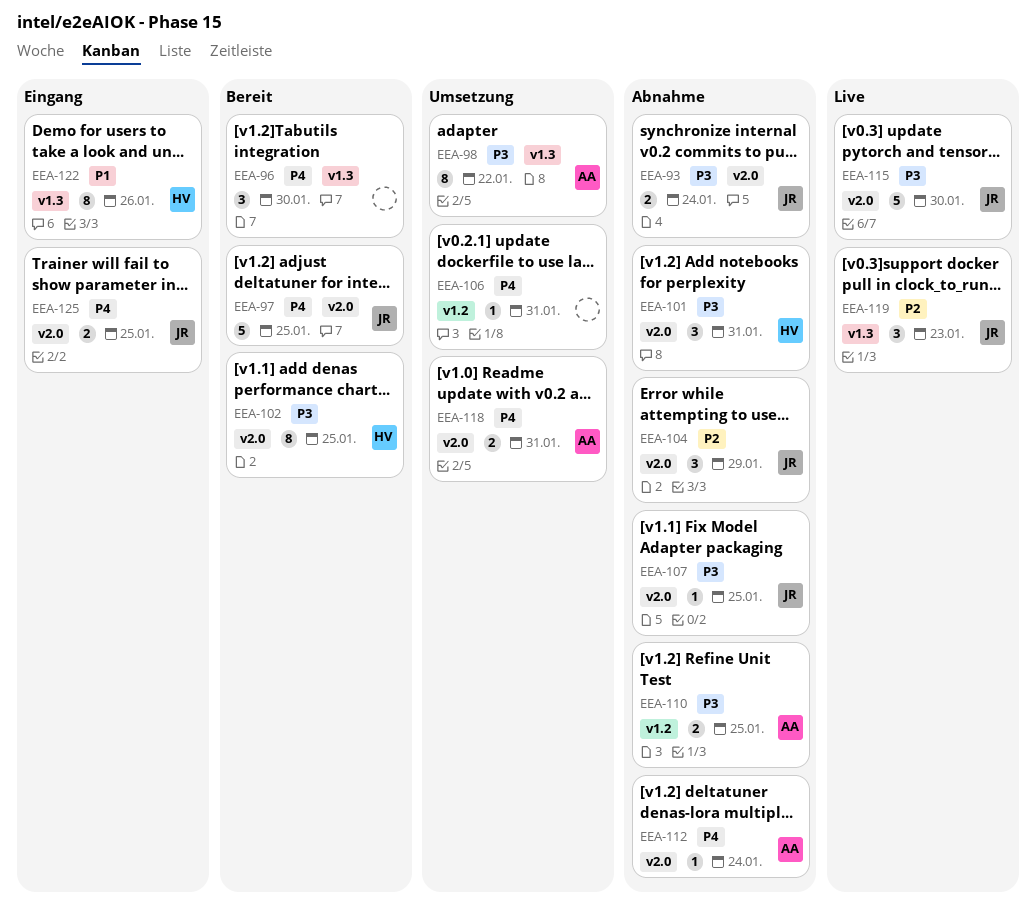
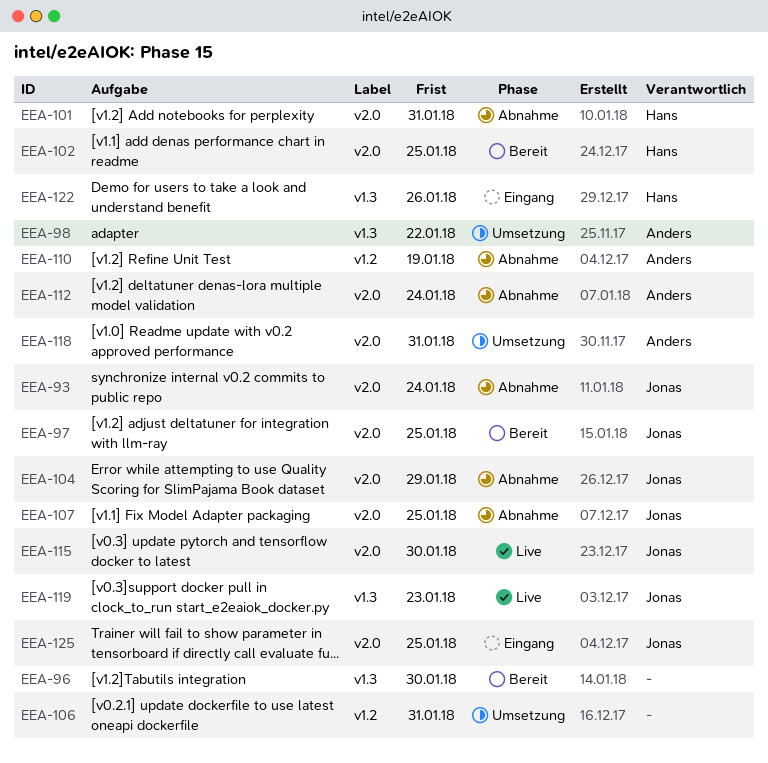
EEA-110, due: Jan 25 -> Jan 19

